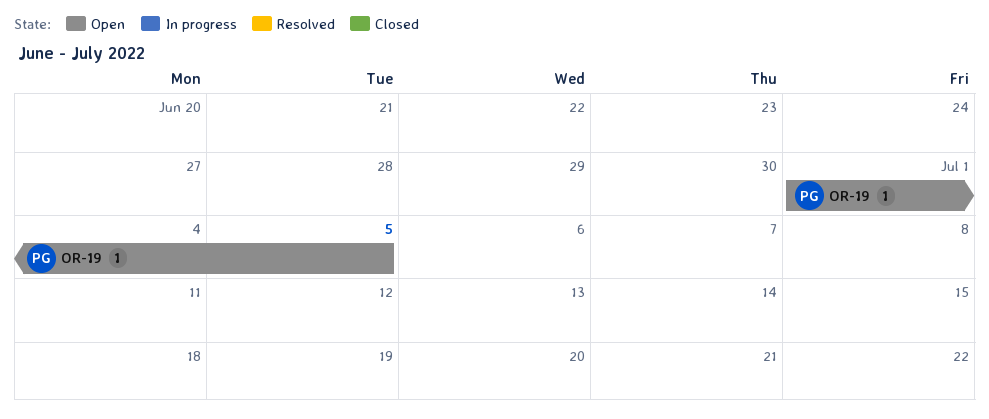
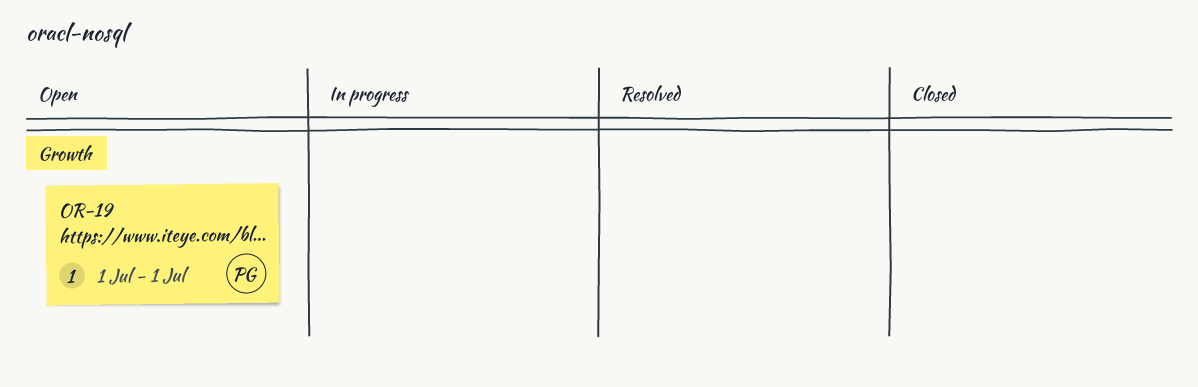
OR-19, due: Jul 5 -> Jul 1

